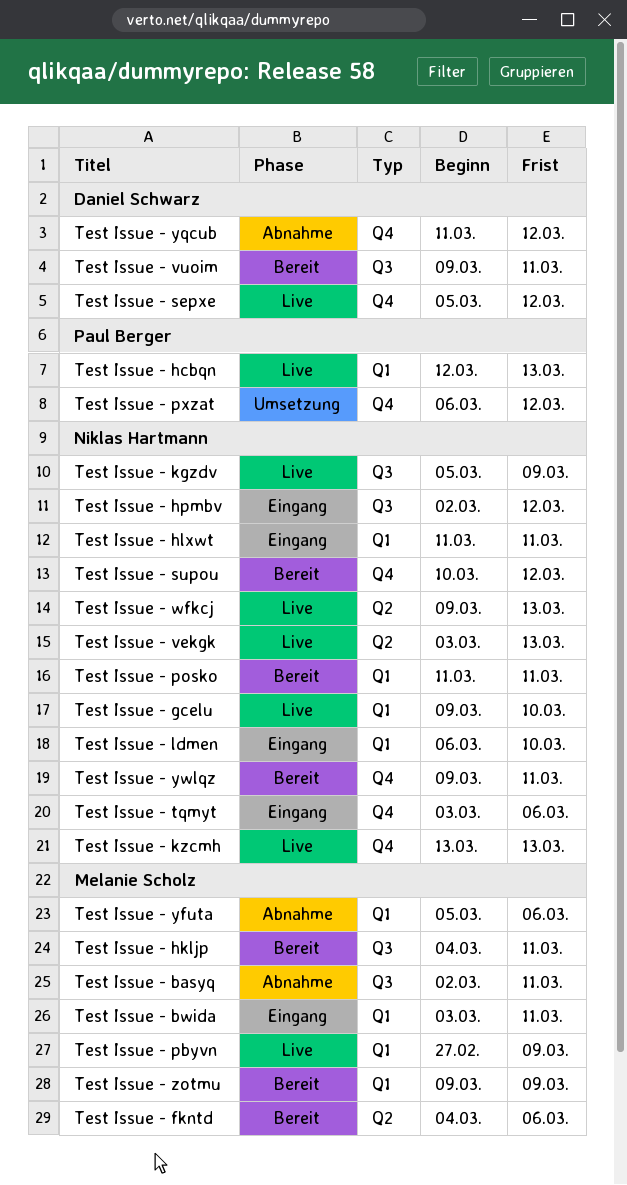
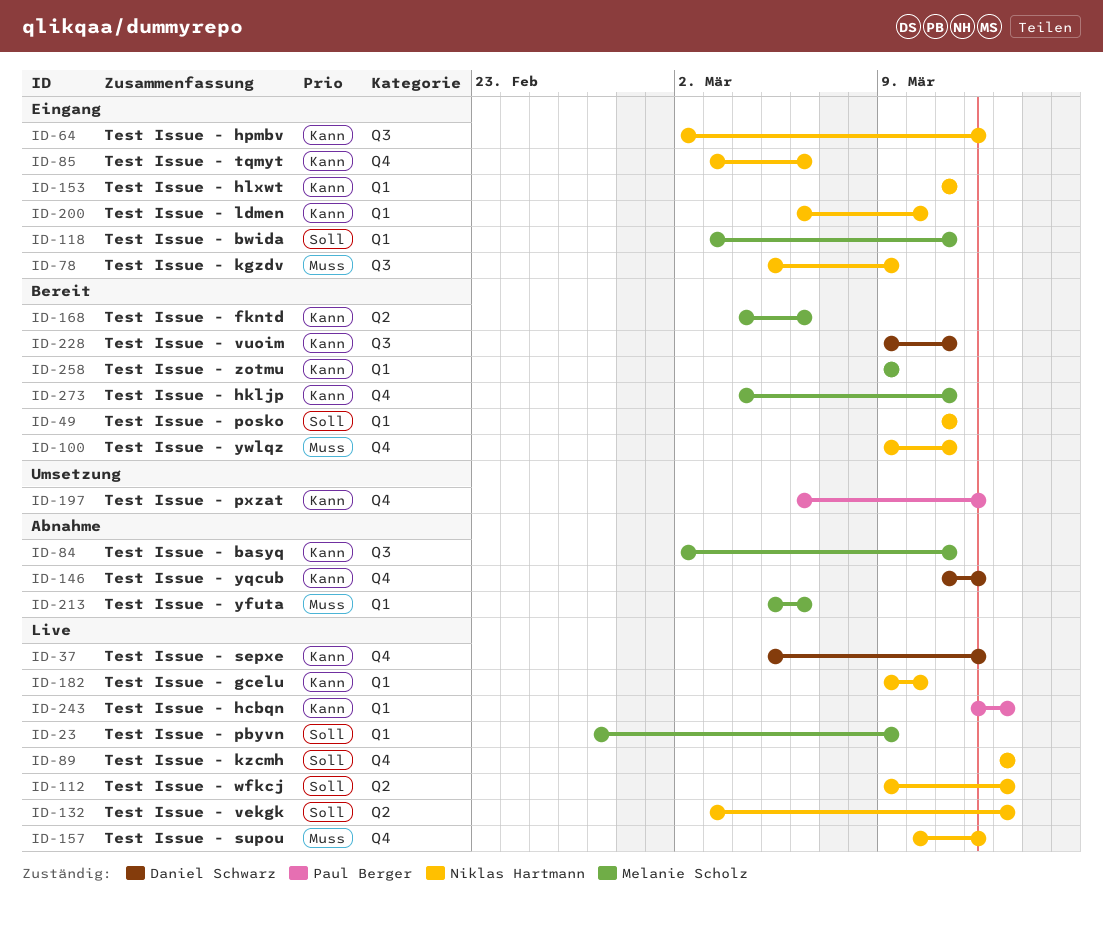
Test Issue - hkljp, label: Q3 -> Q4
Test Issue - kgzdv, status: Live -> Eingang
Test Issue - supou, status: Bereit -> Live

